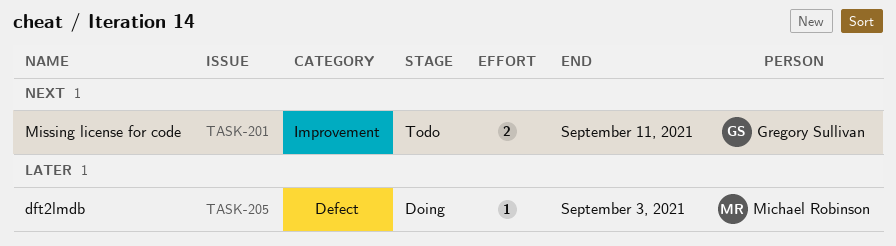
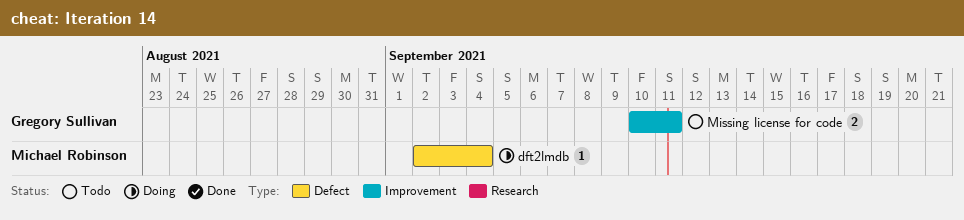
dft2lmdb, due: Sep 3 -> Sep 4

